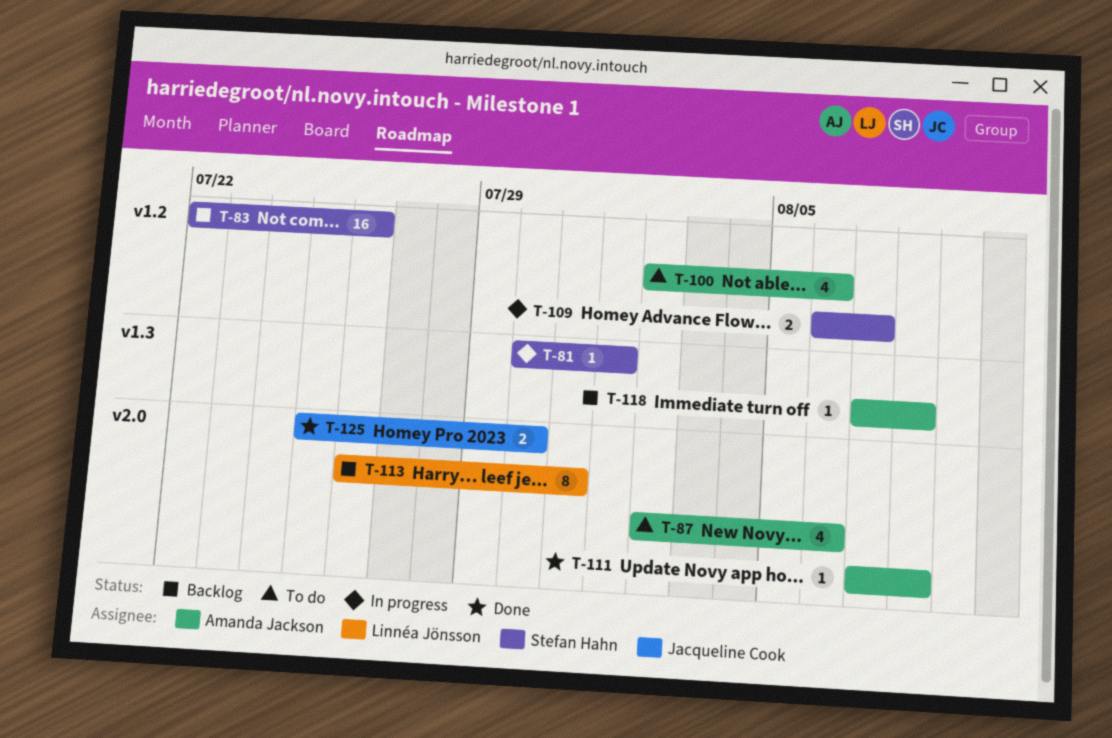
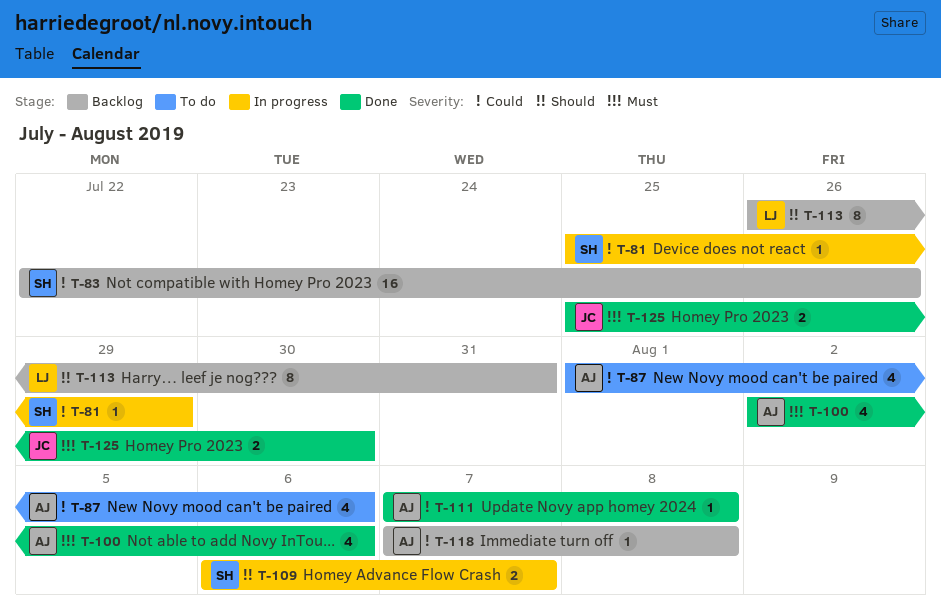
T-81, start: Jul 30 -> Jul 25
T-81, due: Aug 1 -> Jul 29
T-87, start: Aug 2 -> Aug 1
T-100, status: To do -> Done

